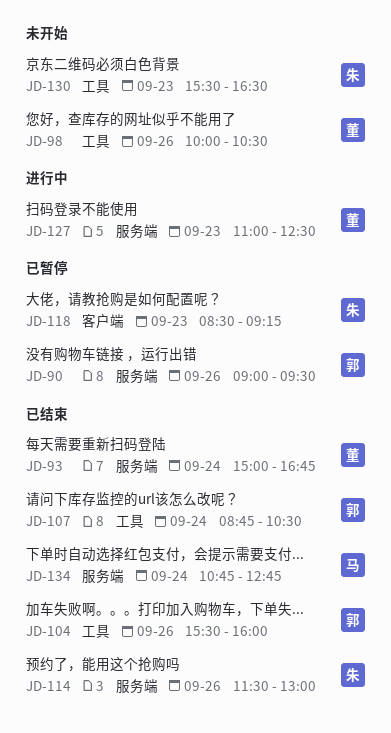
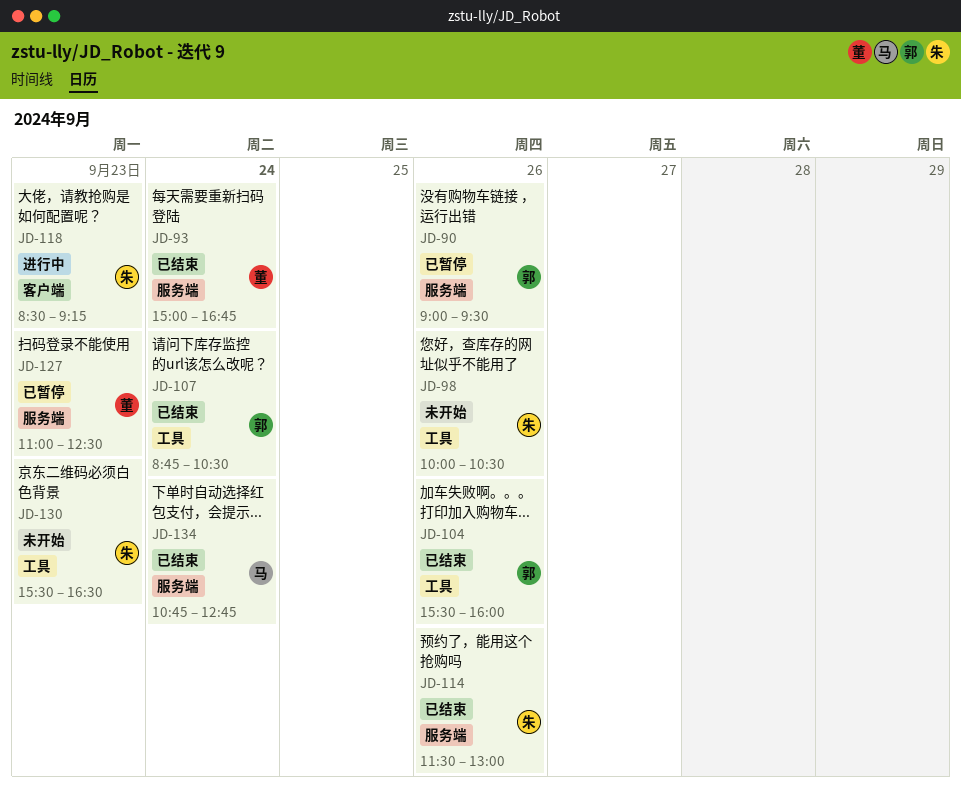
JD-98, owner: 董 -> 朱
JD-118, status: 已暂停 -> 进行中
JD-127, status: 进行中 -> 已暂停

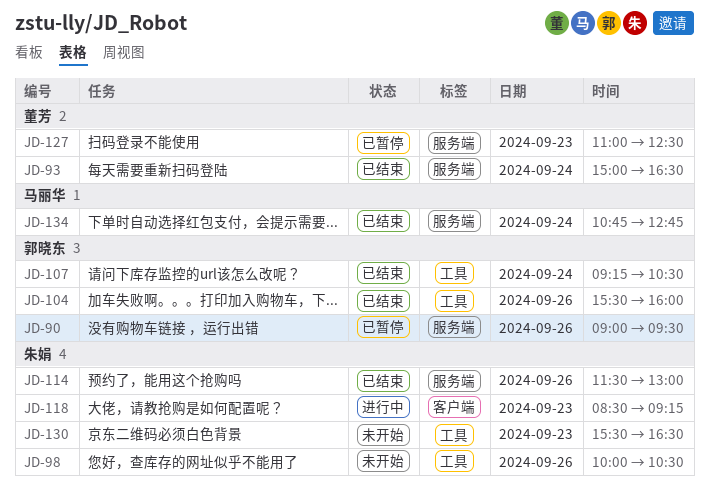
JD-93, ends: 16:45 -> 16:30
JD-107, begins: 08:45 -> 09:15

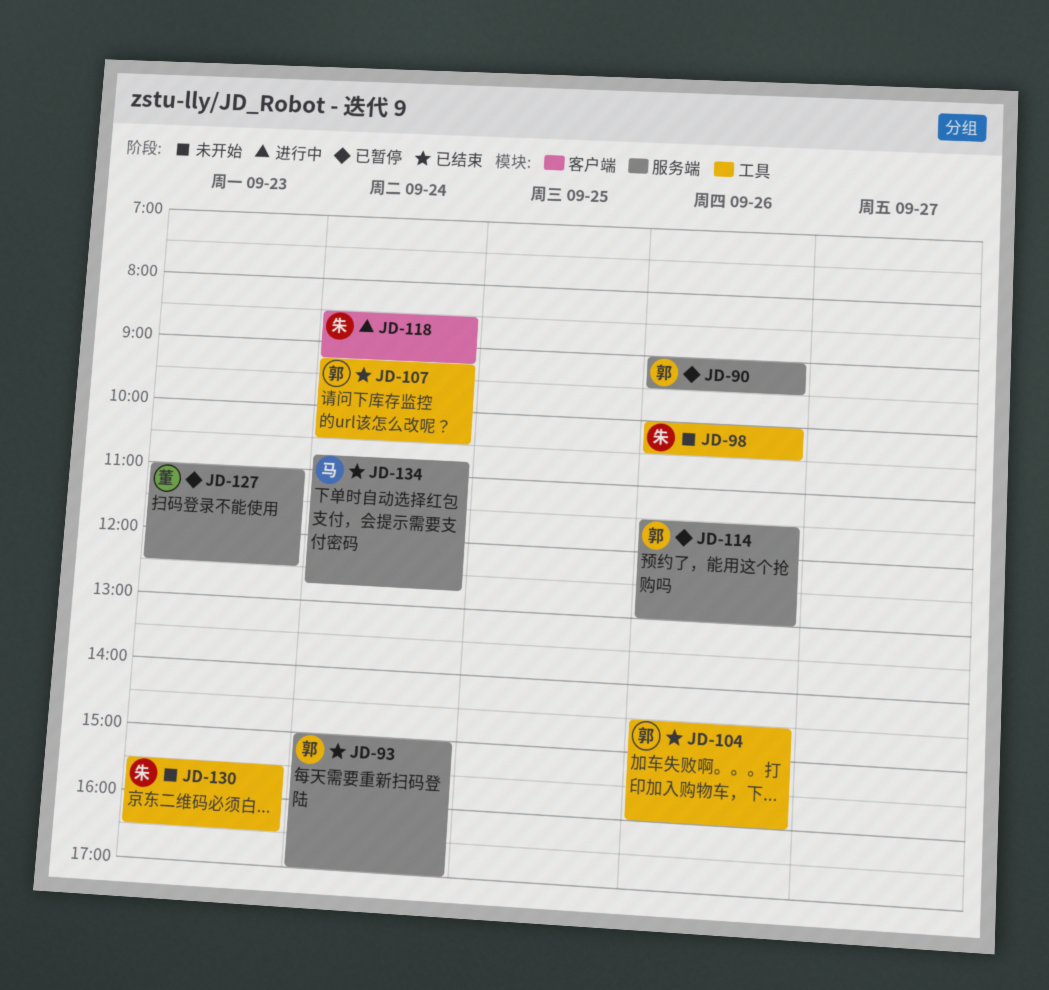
JD-93, owner: 董芳 -> 郭晓东
JD-93, ends: 16:30 -> 17:00
JD-104, begins: 15:30 -> 14:30
JD-114, status: 已结束 -> 已暂停
JD-114, owner: 朱娟 -> 郭晓东
JD-118, day: Sep 23 -> Sep 24

